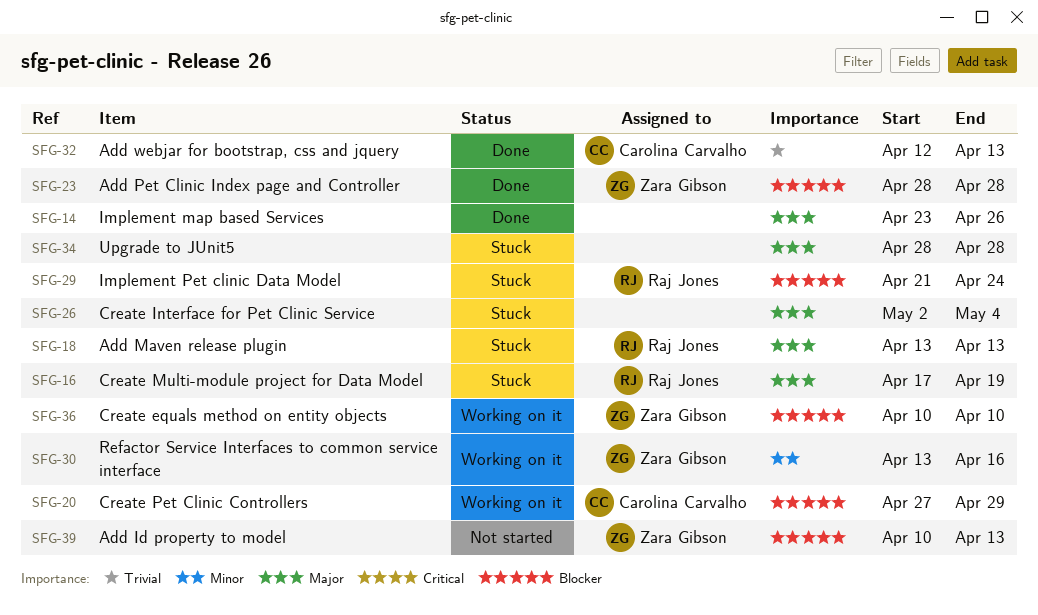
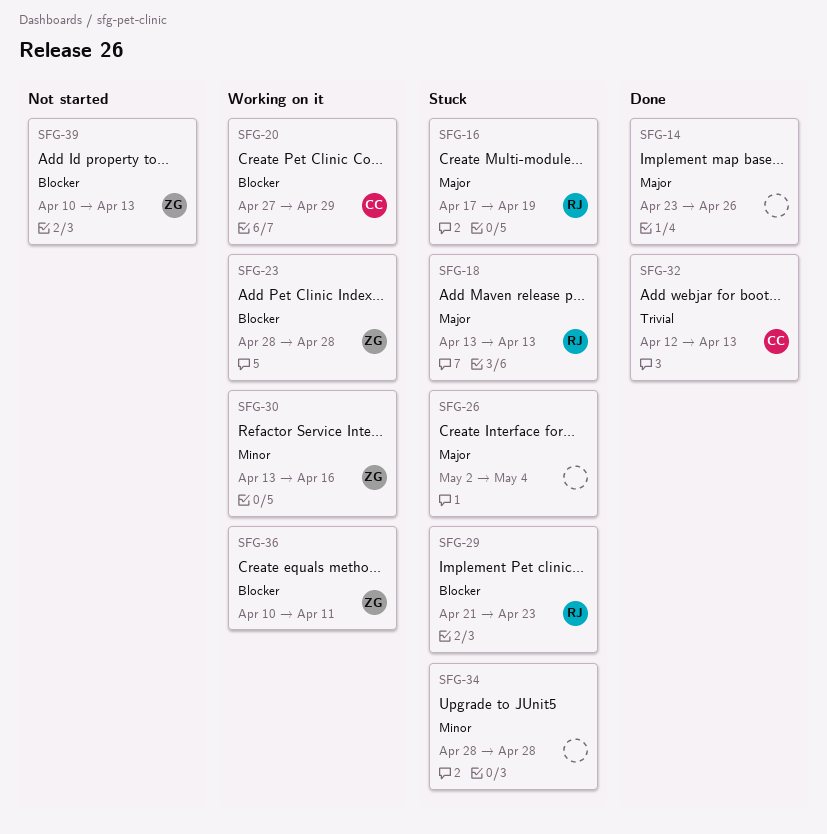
SFG-23, status: Done -> Working on it
SFG-29, due: Apr 24 -> Apr 23
SFG-34, priority: Major -> Minor
SFG-36, due: Apr 10 -> Apr 11

